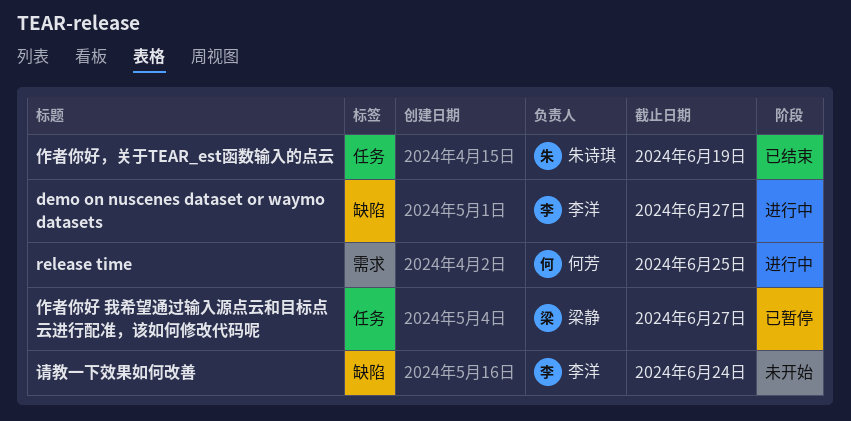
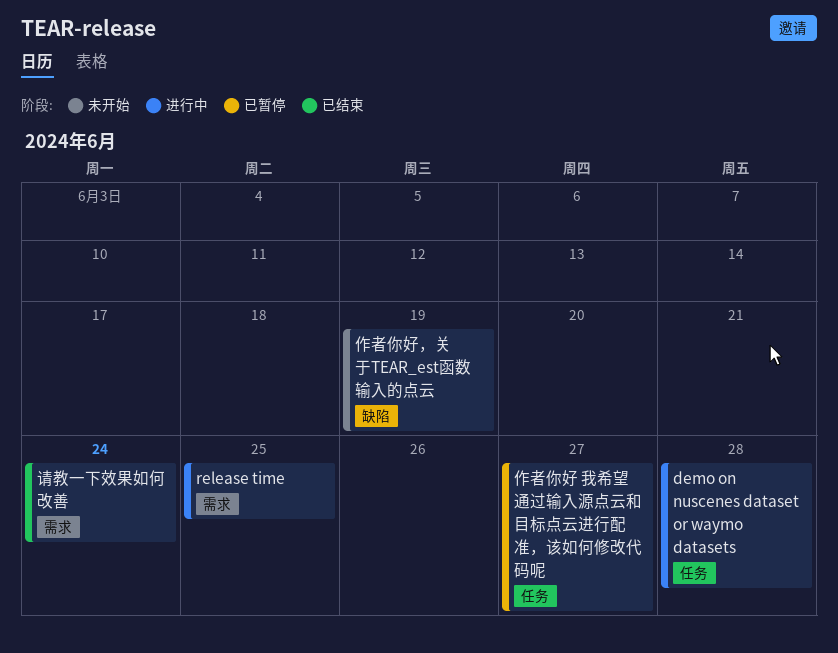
demo on nuscenes dataset or waymo datasets, label: 缺陷 -> 任务
demo on nuscenes dataset or waymo datasets, due: Jun 27 -> Jun 28
作者你好，关于TEAR_est函数输入的点云, status: 已结束 -> 未开始
作者你好，关于TEAR_est函数输入的点云, label: 任务 -> 缺陷
请教一下效果如何改善, status: 未开始 -> 已结束
请教一下效果如何改善, label: 缺陷 -> 需求

